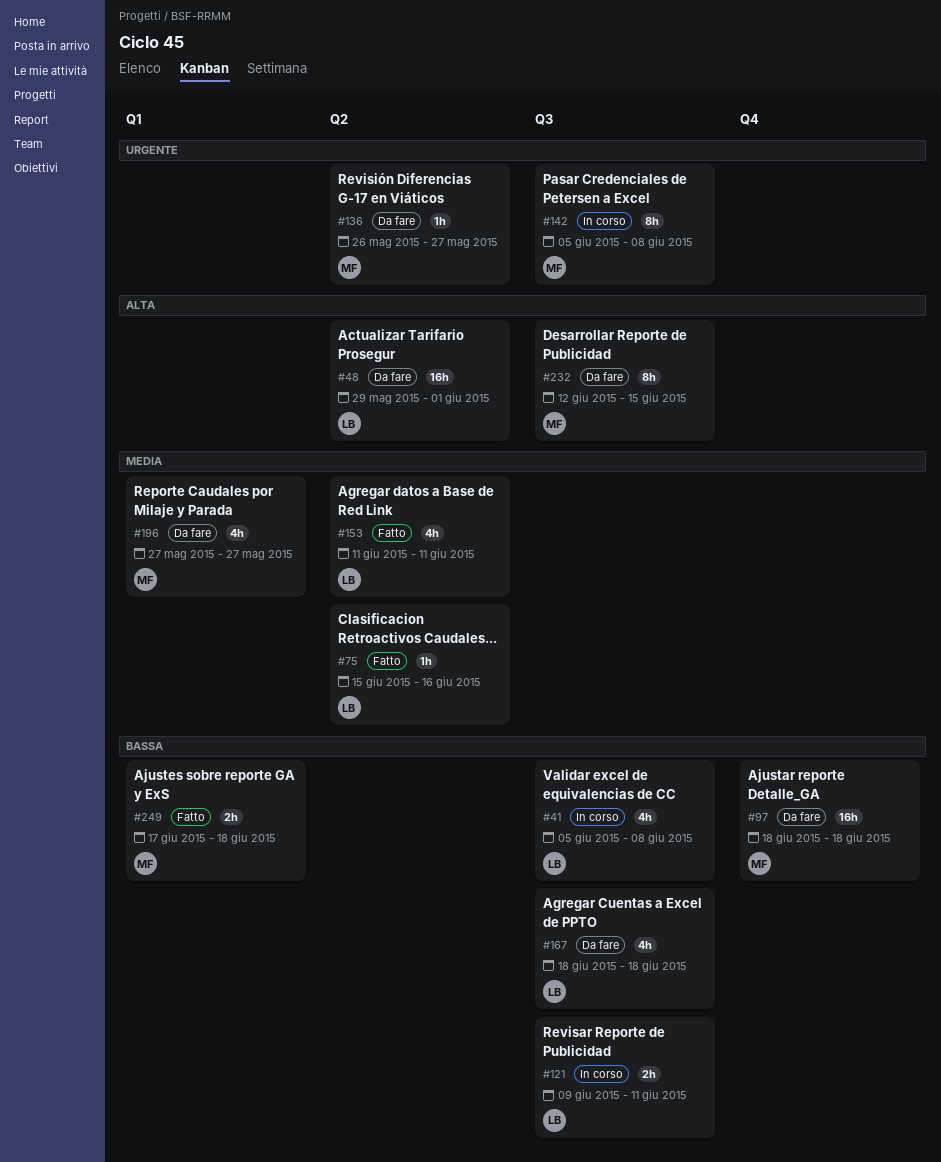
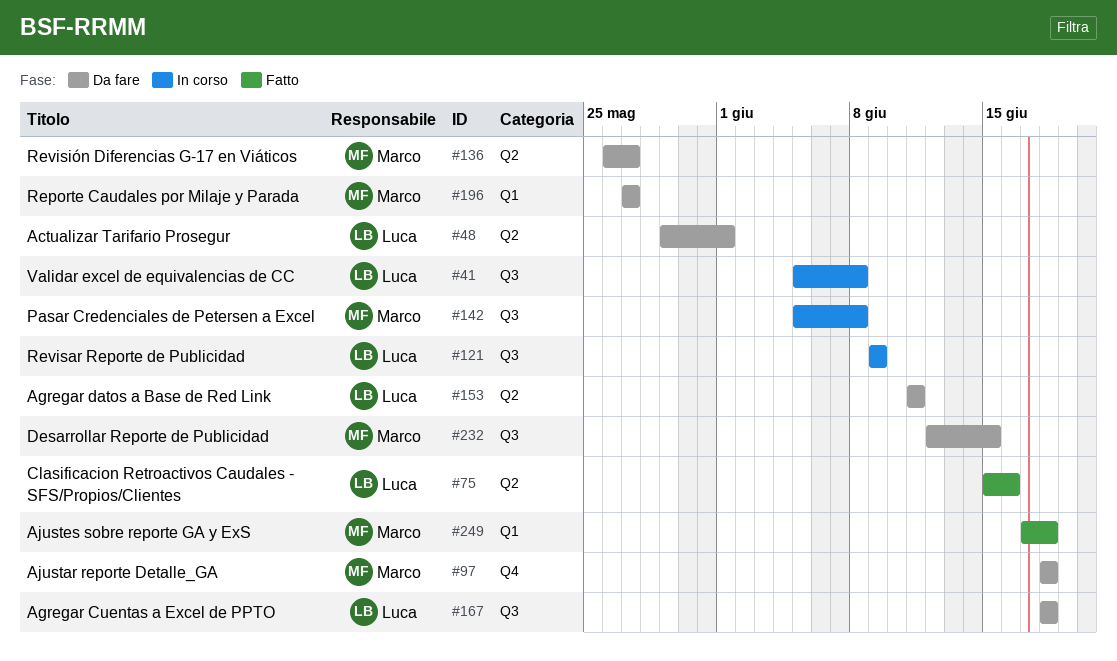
#121, due: Jun 11 -> Jun 9
#153, status: Fatto -> Da fare

